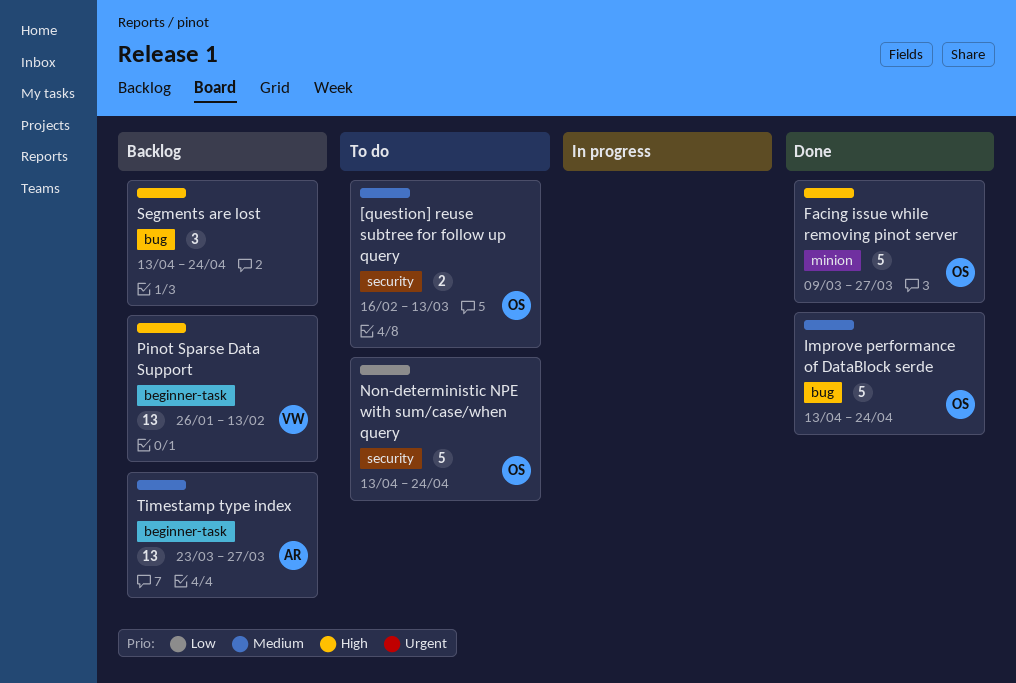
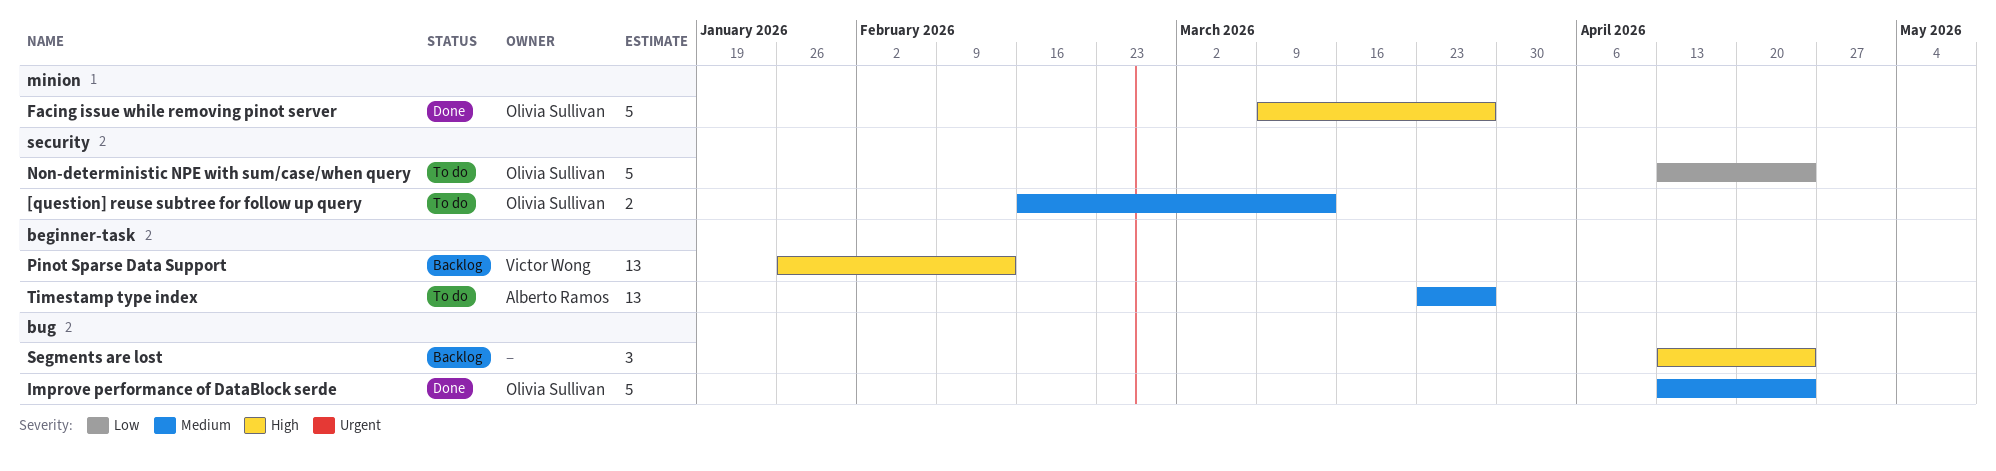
Timestamp type index, status: Backlog -> To do

